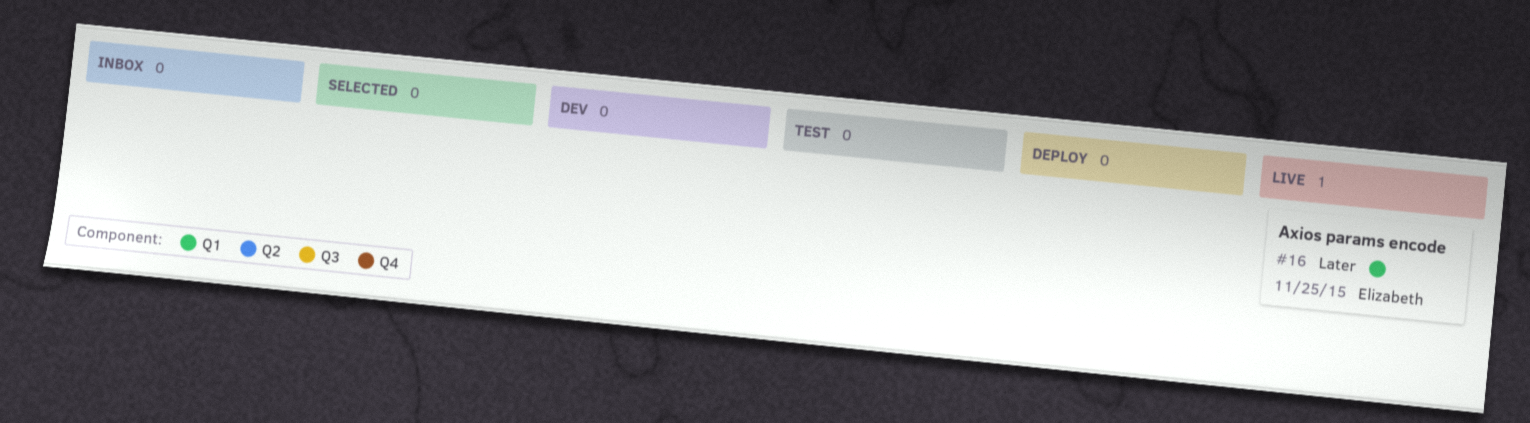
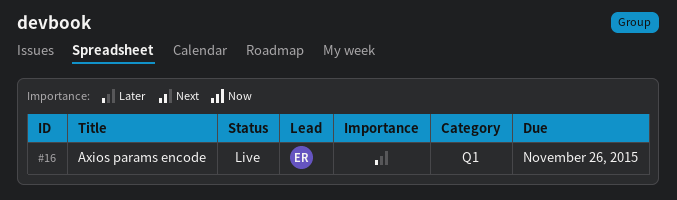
#16, due: Nov 25 -> Nov 26

